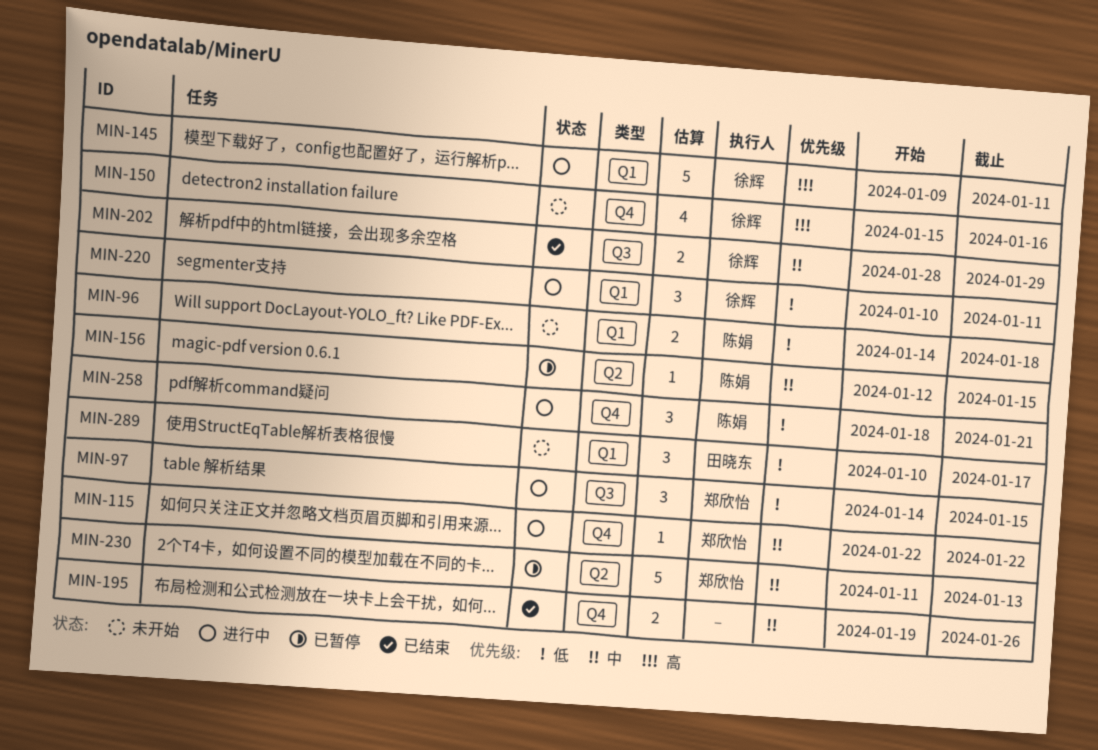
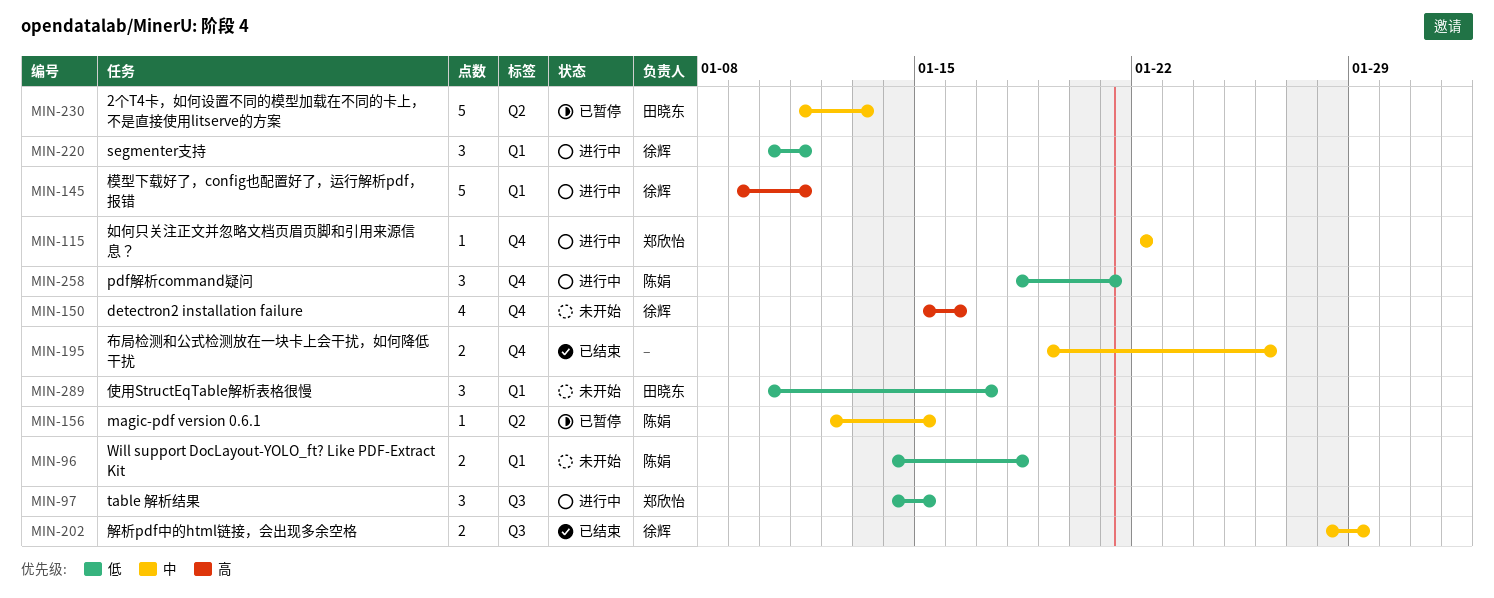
MIN-230, owner: 郑欣怡 -> 田晓东

